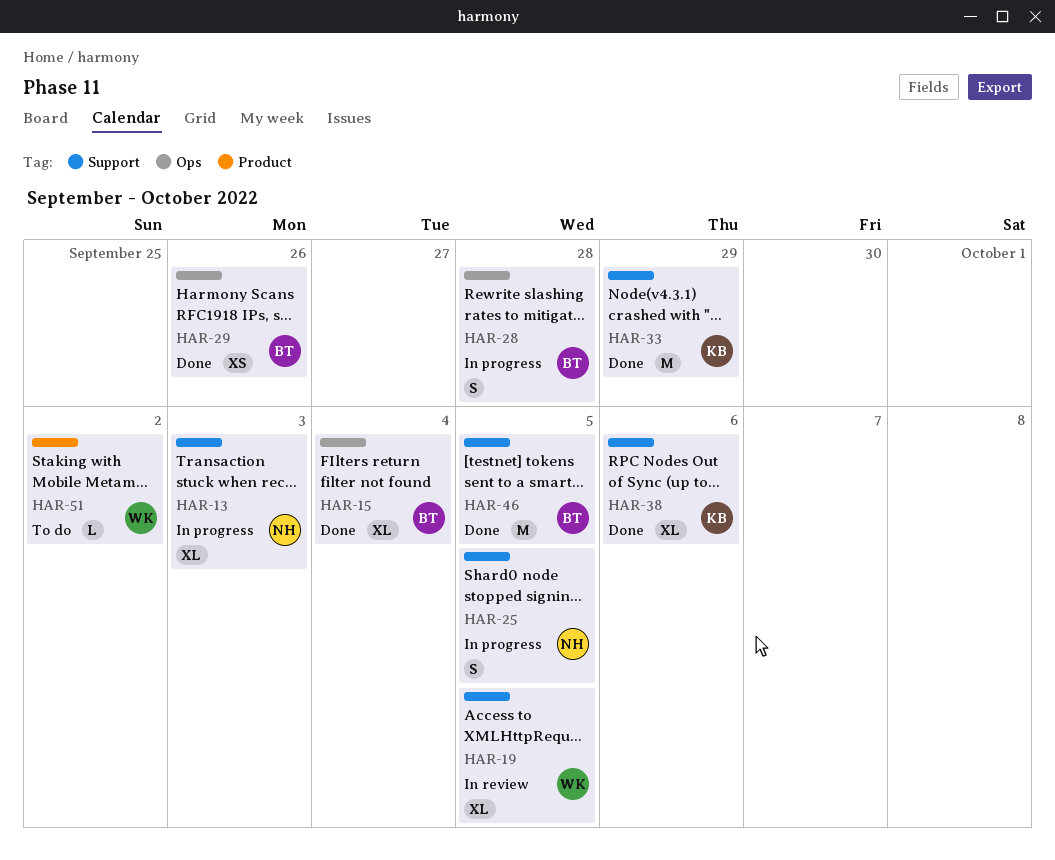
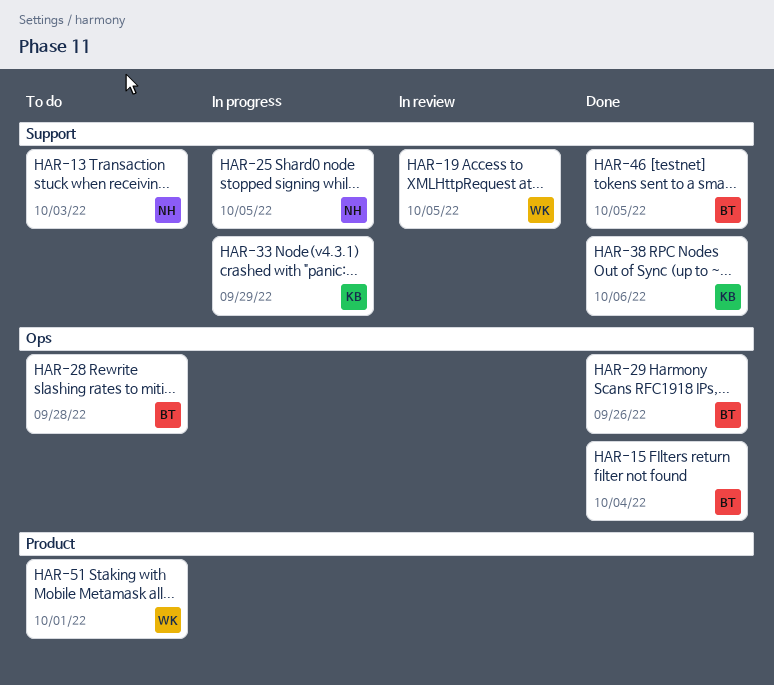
HAR-13, status: In progress -> To do
HAR-28, status: In progress -> To do
HAR-33, status: Done -> In progress
HAR-51, due: Oct 2 -> Oct 1

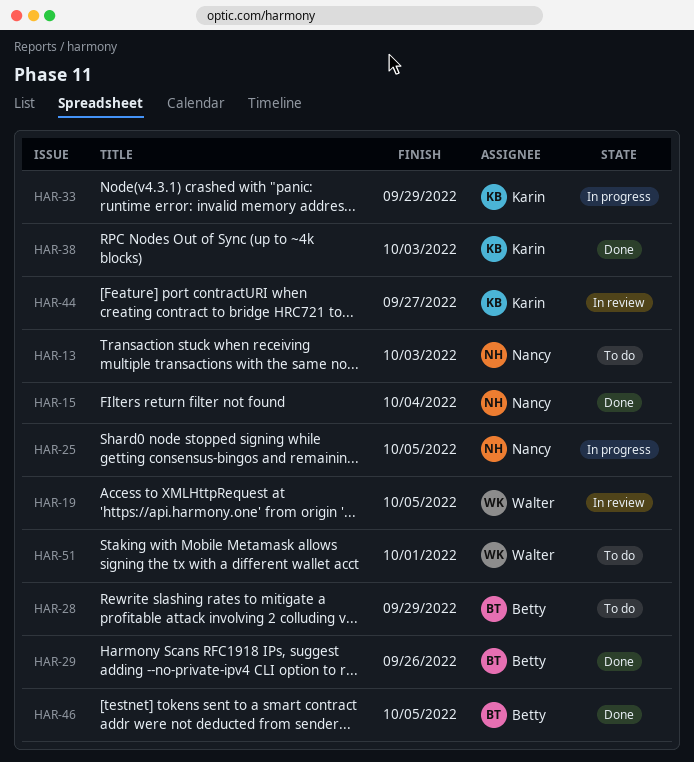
HAR-15, owner: Betty -> Nancy
HAR-28, due: Sep 28 -> Sep 29
HAR-38, due: Oct 6 -> Oct 3
HAR-44: none -> present

